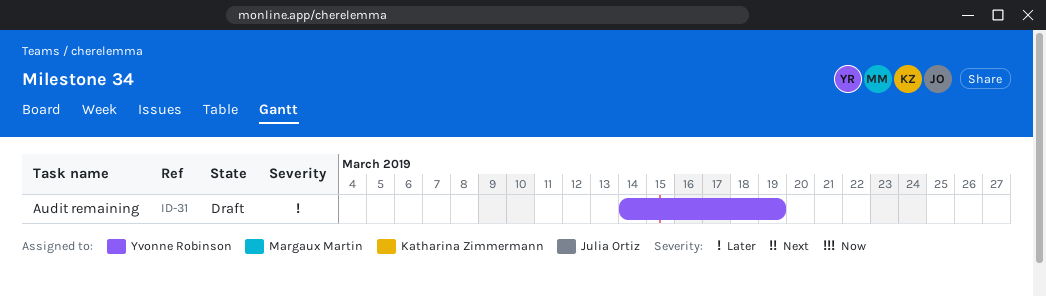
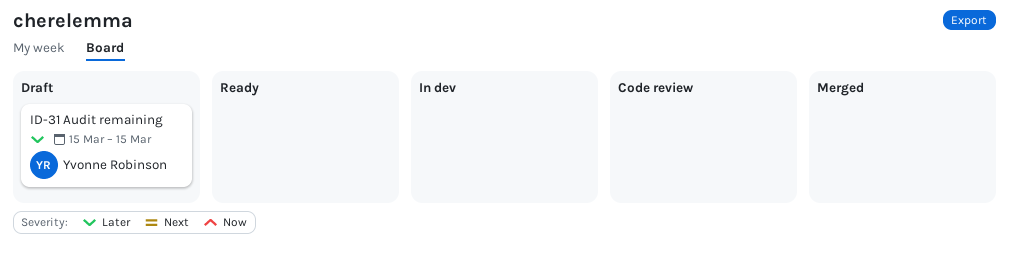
ID-31, start: Mar 14 -> Mar 15
ID-31, due: Mar 19 -> Mar 15

